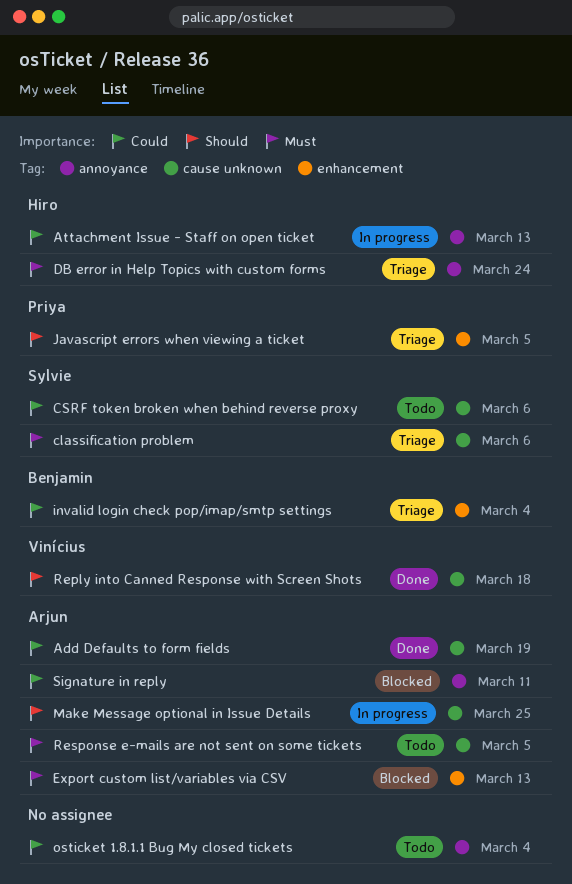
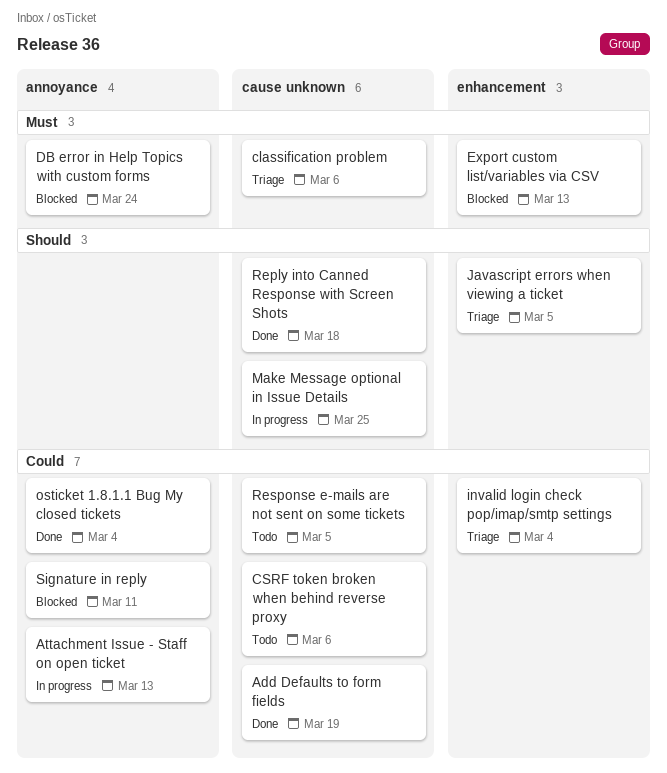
DB error in Help Topics with custom forms, status: Triage -> Blocked
osticket 1.8.1.1 Bug My closed tickets, status: Todo -> Done
Response e-mails are not sent on some tickets, priority: Must -> Could

